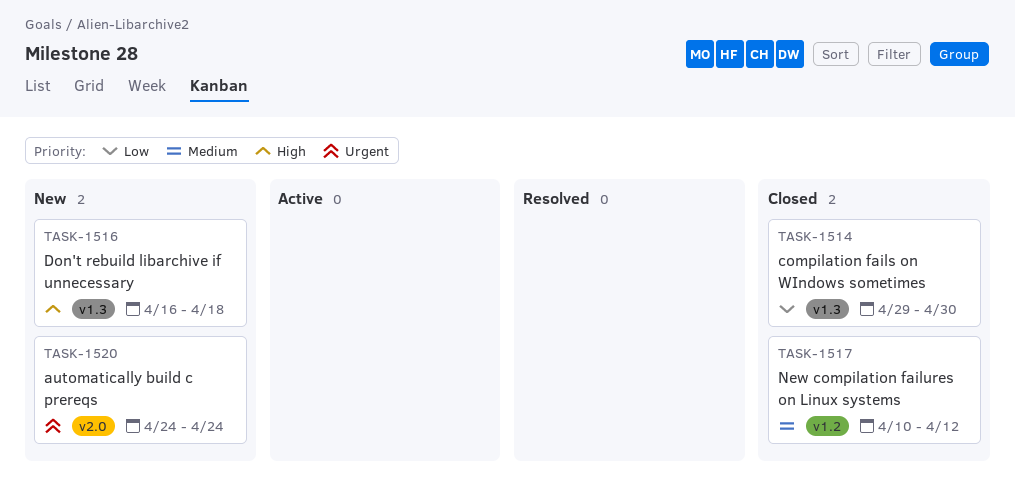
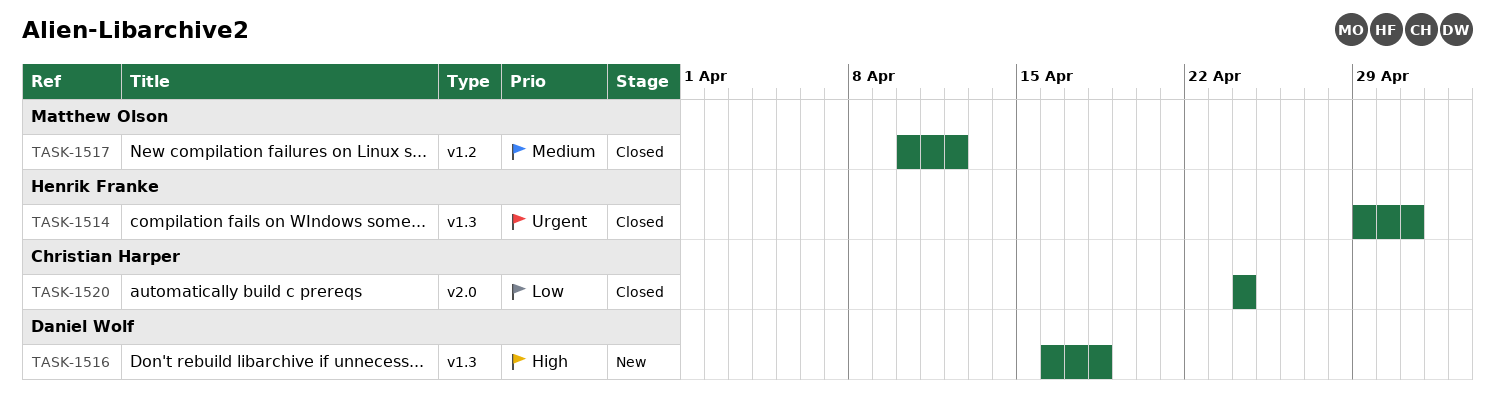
TASK-1514, priority: Low -> Urgent
TASK-1514, due: Apr 30 -> May 1
TASK-1520, status: New -> Closed
TASK-1520, priority: Urgent -> Low

